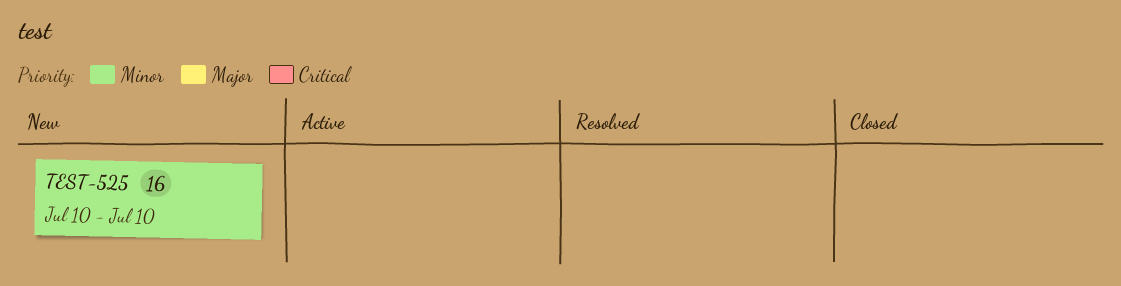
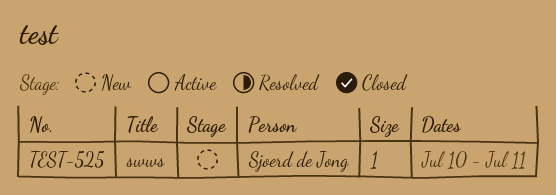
TEST-525, estimate: 16 -> 1
TEST-525, due: Jul 10 -> Jul 11

